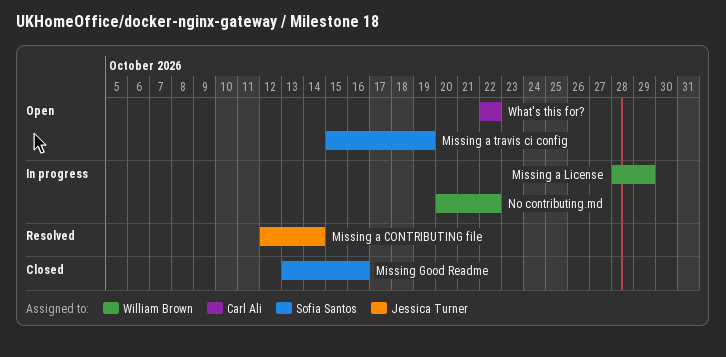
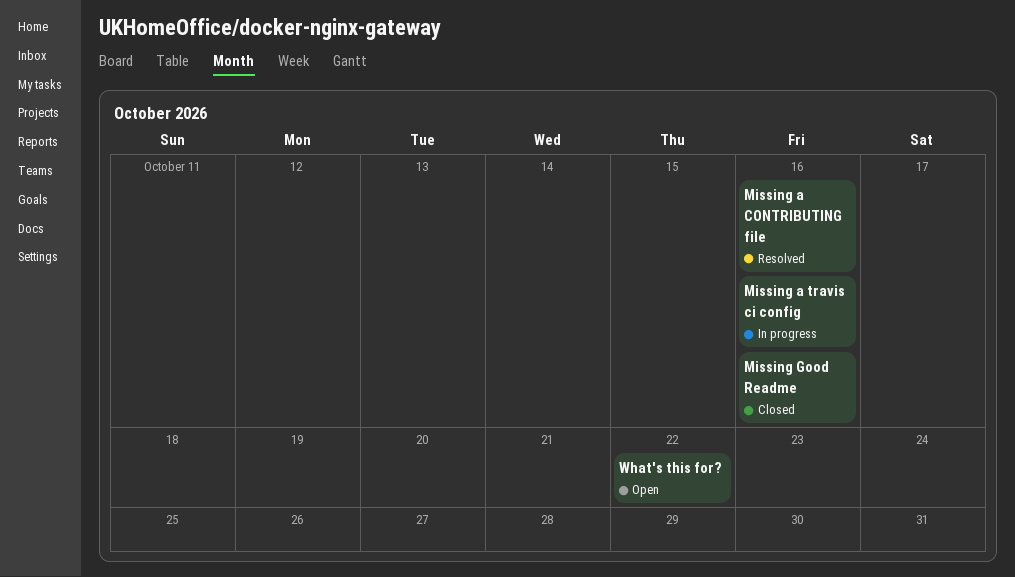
Missing a CONTRIBUTING file, due: Oct 14 -> Oct 16
Missing a License: present -> none
Missing a travis ci config, status: Open -> In progress
Missing a travis ci config, due: Oct 19 -> Oct 16
No contributing.md: present -> none

